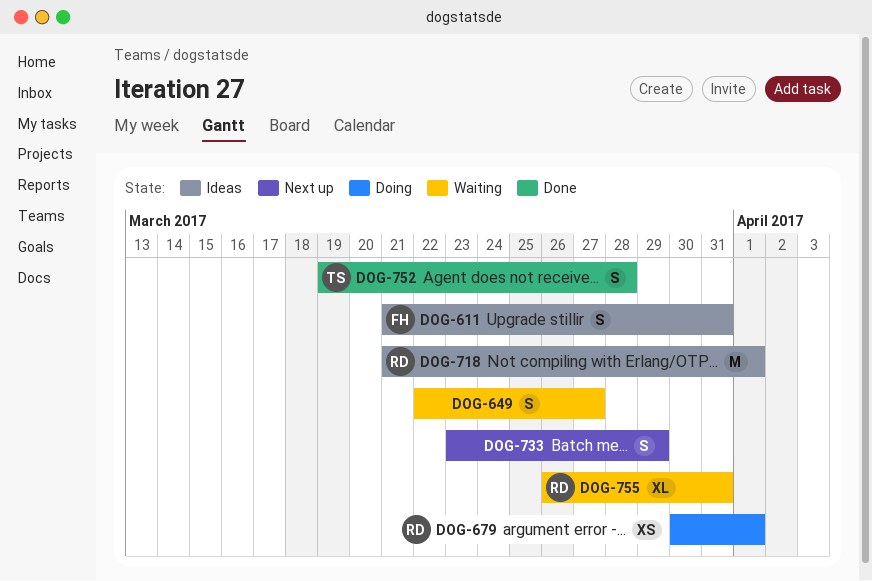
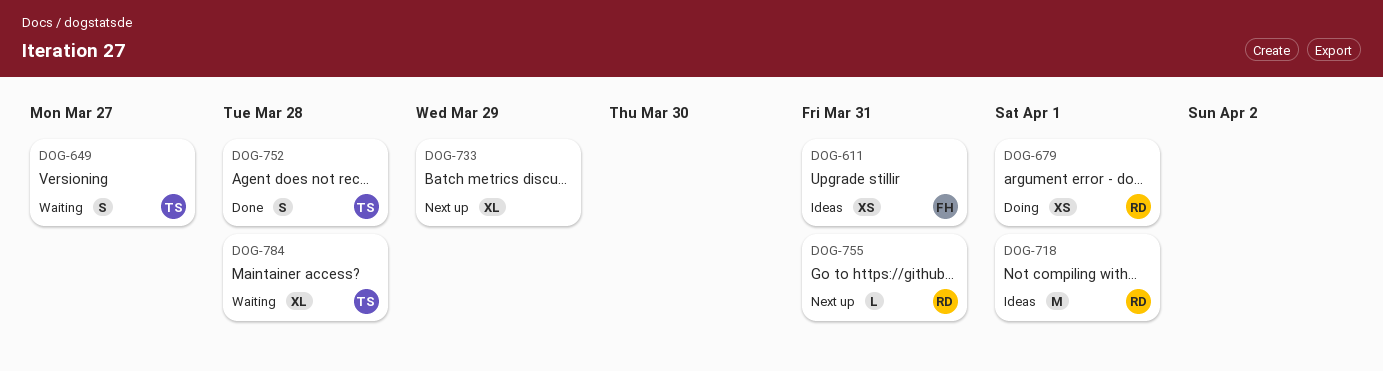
DOG-611, estimate: S -> XS
DOG-649, owner: none -> TS
DOG-733, estimate: S -> XL
DOG-755, status: Waiting -> Next up
DOG-755, estimate: XL -> L
DOG-784: none -> present

